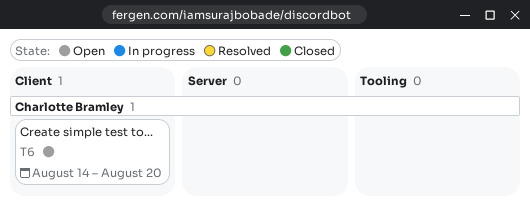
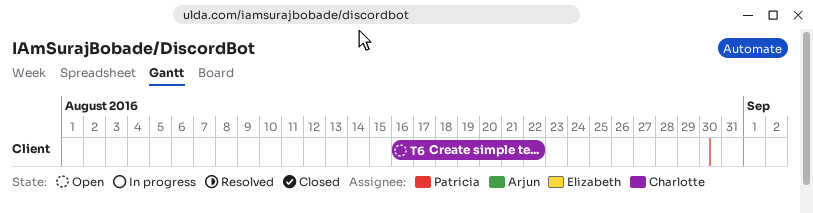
T6, start: Aug 14 -> Aug 16
T6, due: Aug 20 -> Aug 22

